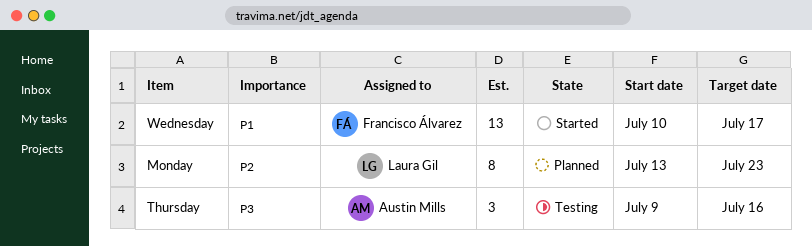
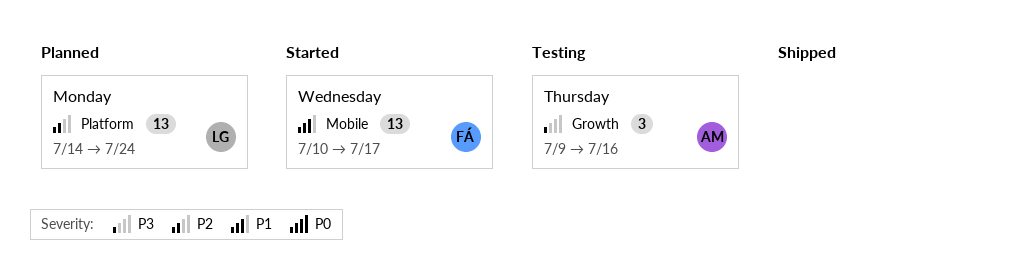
Monday, estimate: 8 -> 13
Monday, start: Jul 13 -> Jul 14
Monday, due: Jul 23 -> Jul 24

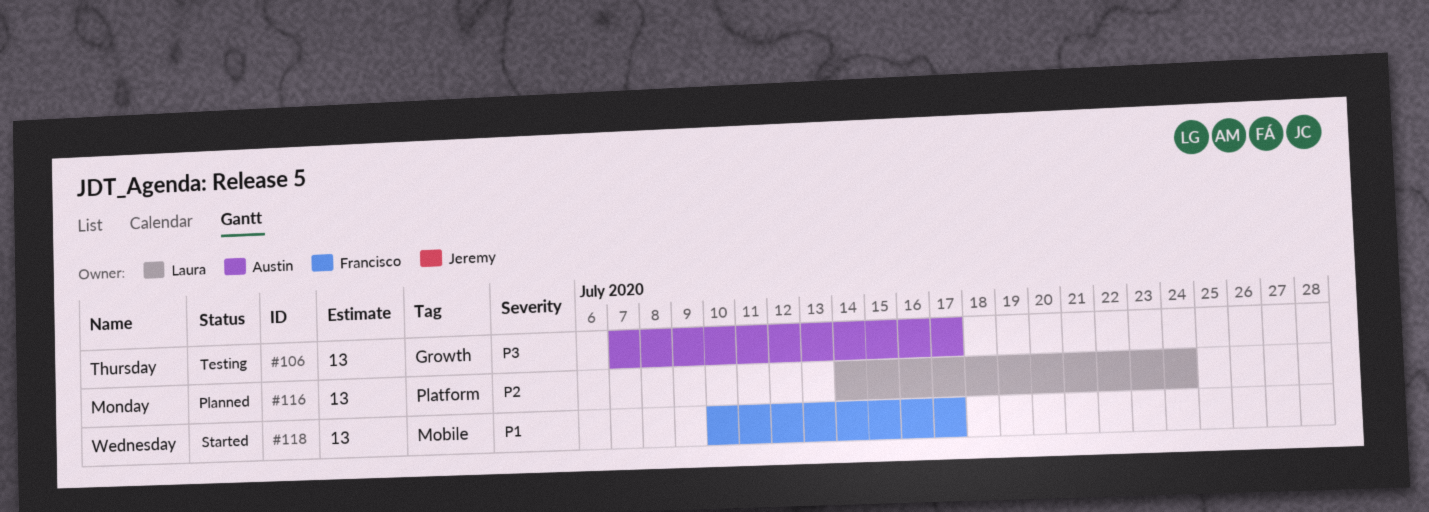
Thursday, estimate: 3 -> 13
Thursday, start: Jul 9 -> Jul 7
Thursday, due: Jul 16 -> Jul 17

